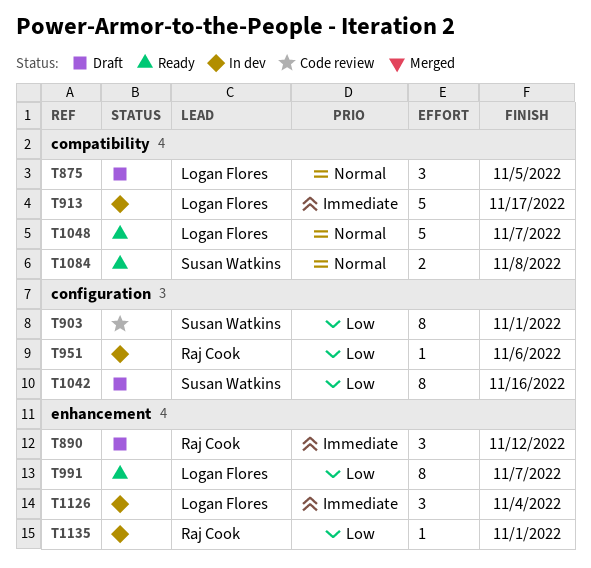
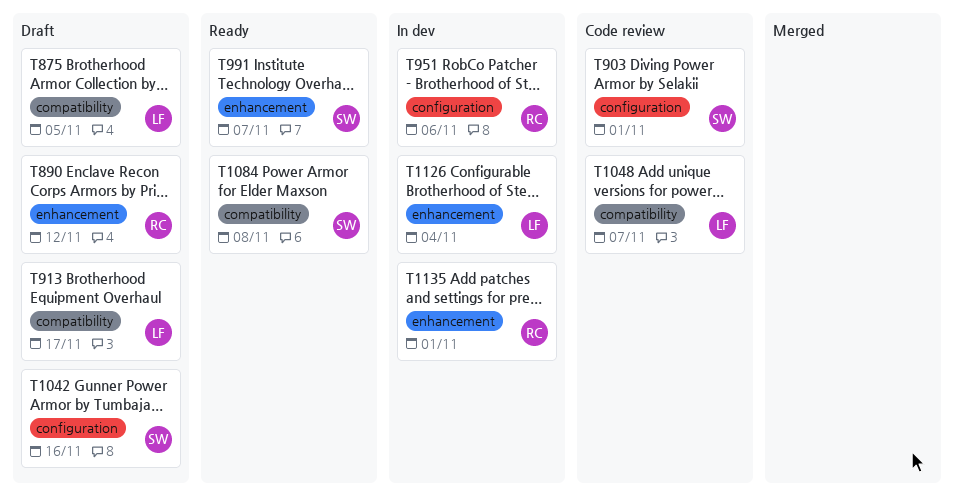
T913, status: In dev -> Draft
T991, owner: Logan Flores -> Susan Watkins
T1048, status: Ready -> Code review

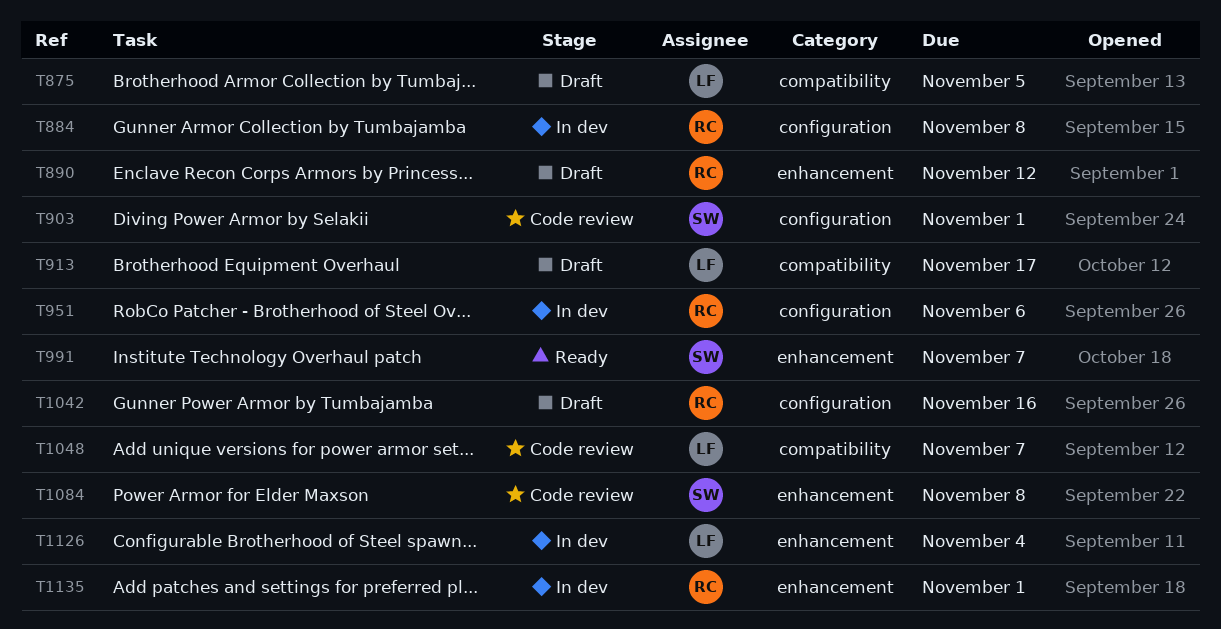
T884: none -> present
T1042, owner: SW -> RC
T1084, status: Ready -> Code review
T1084, label: compatibility -> enhancement

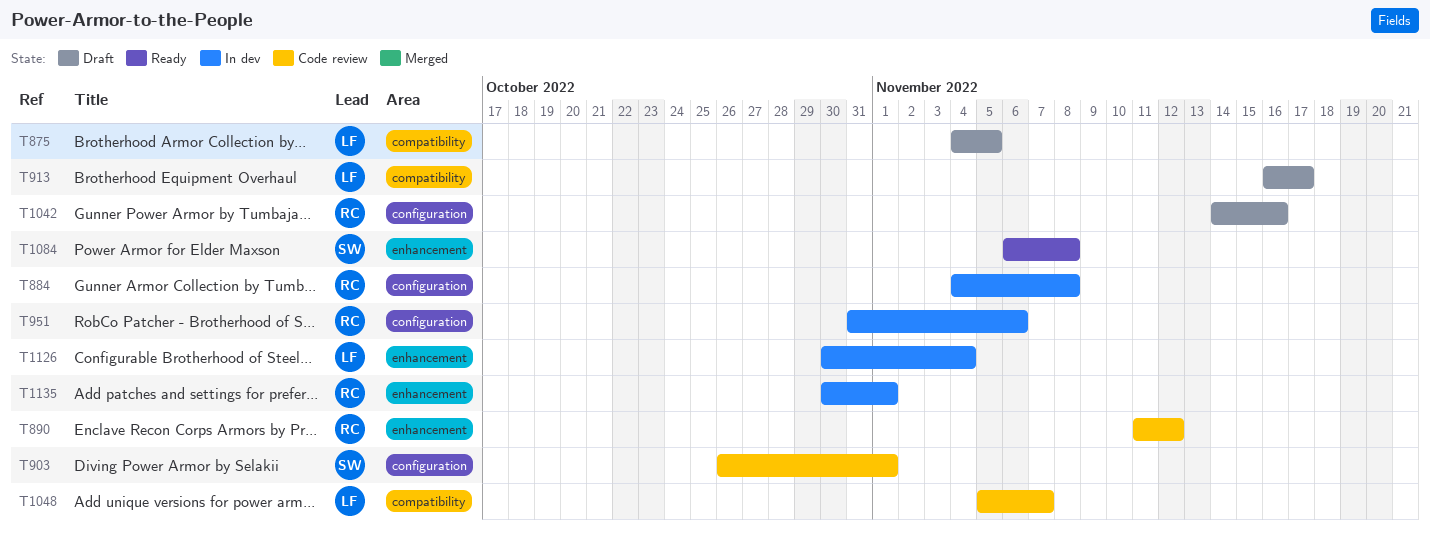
T890, status: Draft -> Code review
T991: present -> none
T1084, status: Code review -> Ready

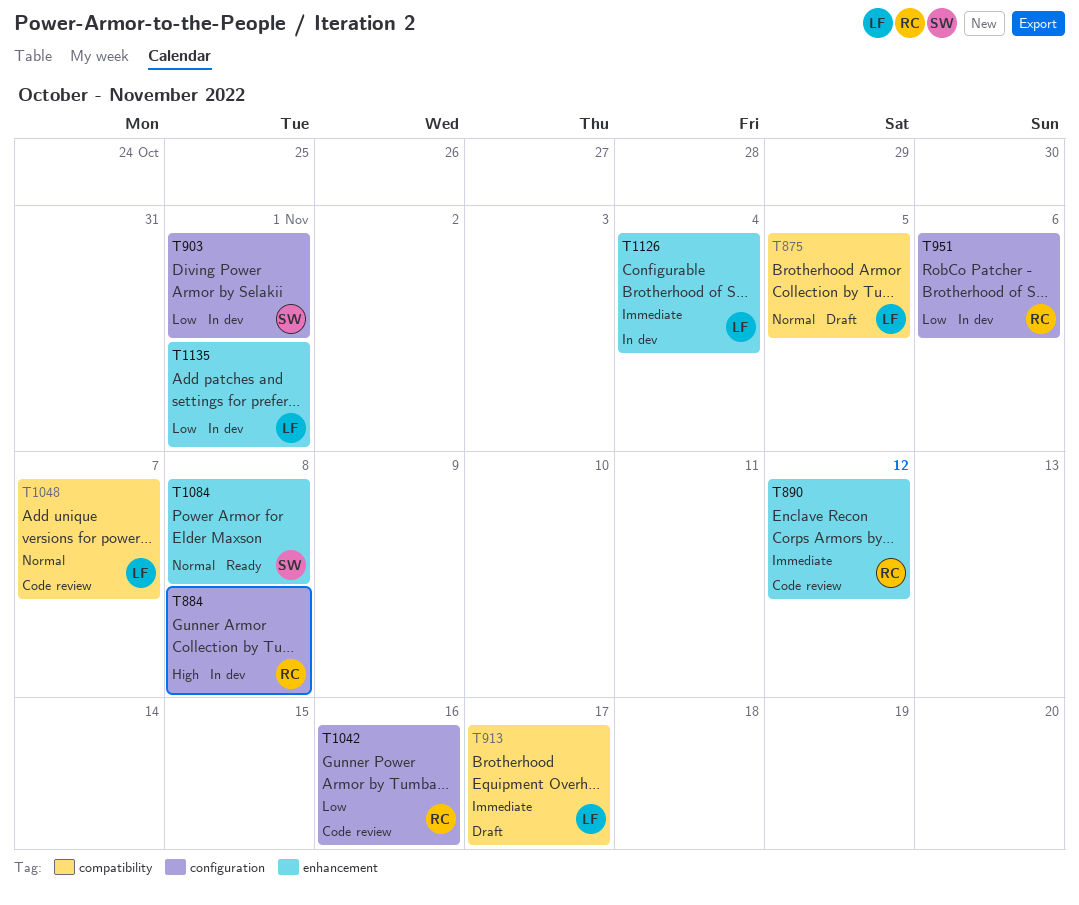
T903, status: Code review -> In dev
T1042, status: Draft -> Code review
T1135, owner: RC -> LF

